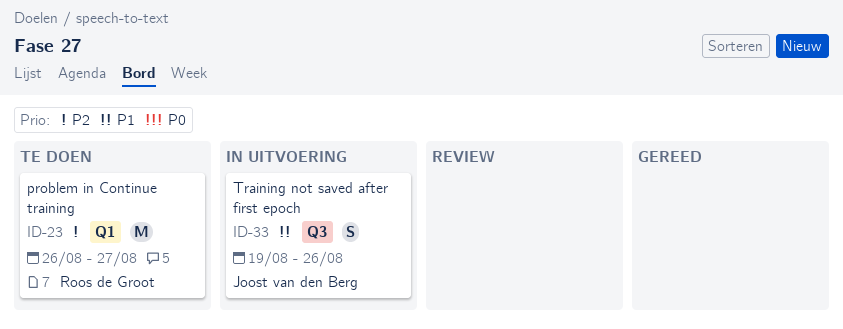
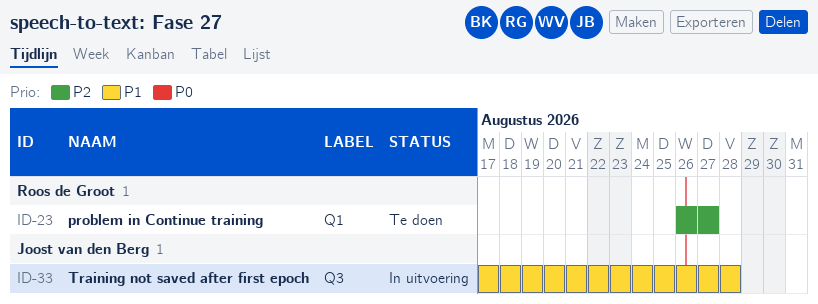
ID-33, start: Aug 19 -> Aug 17
ID-33, due: Aug 26 -> Aug 28

